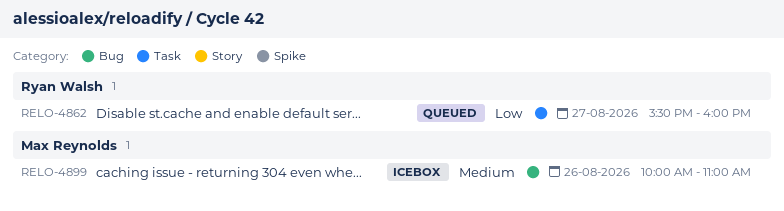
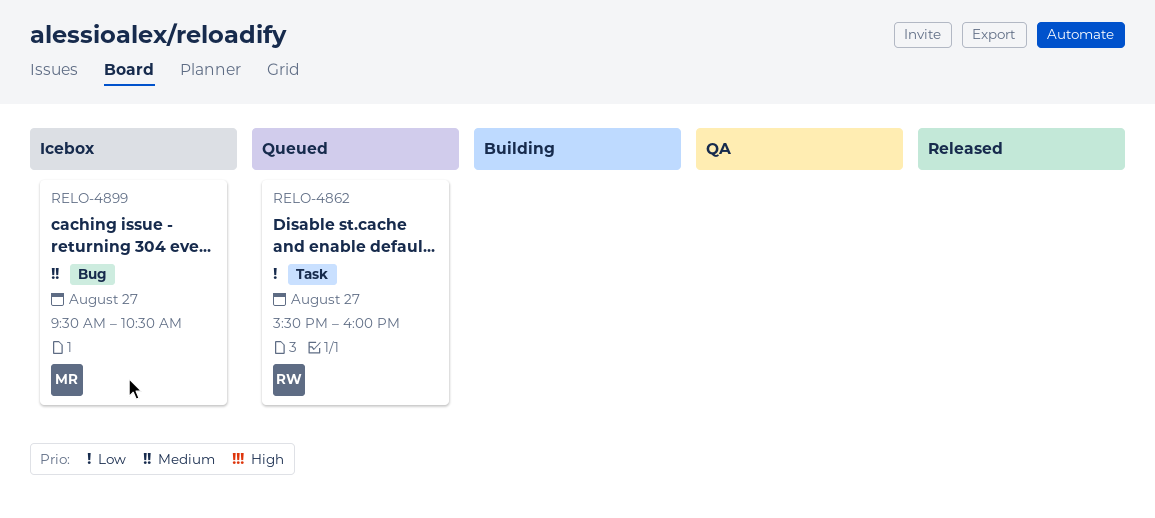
RELO-4899, day: Aug 26 -> Aug 27
RELO-4899, begins: 10:00 -> 09:30
RELO-4899, ends: 11:00 -> 10:30

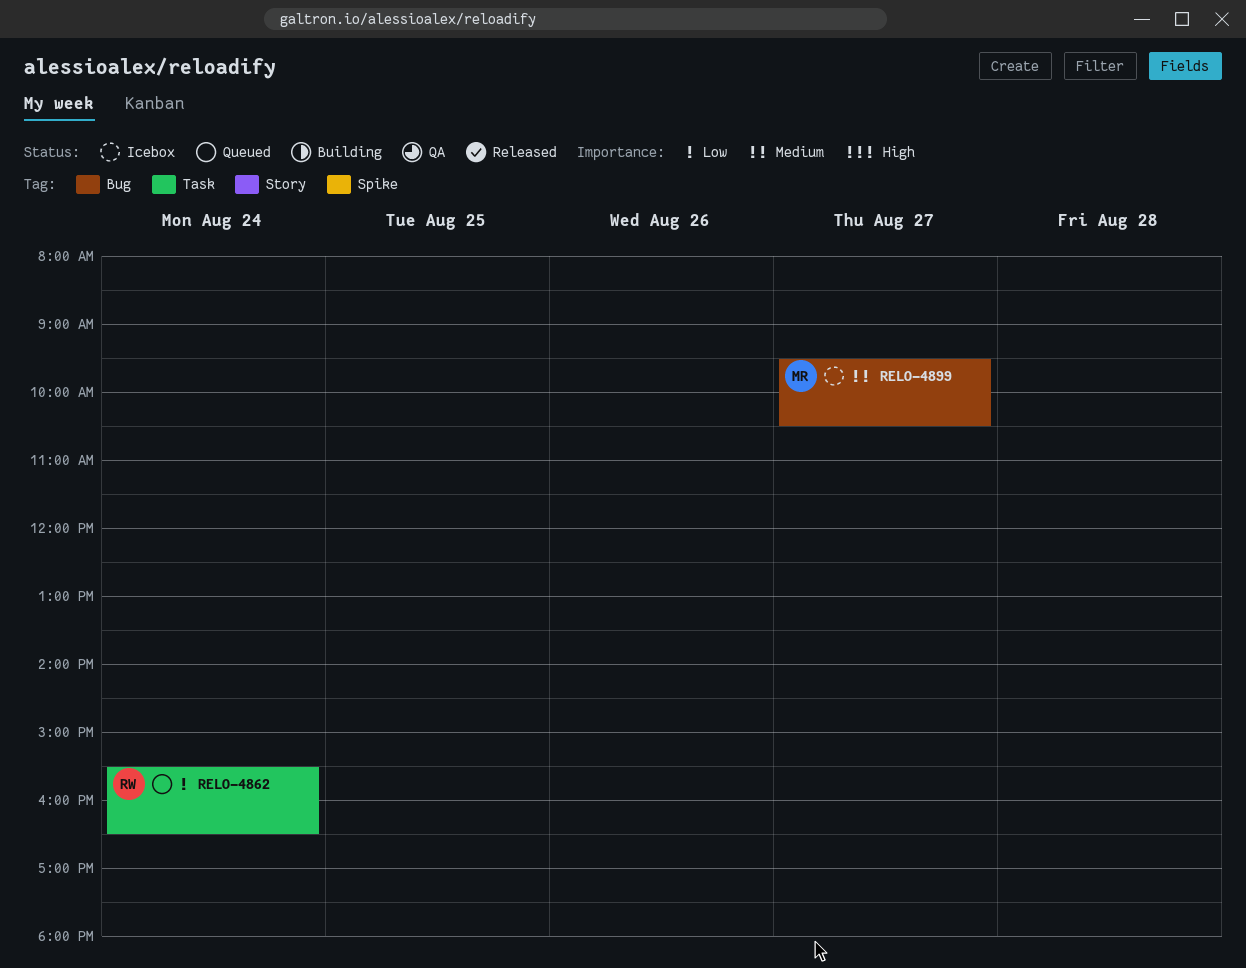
RELO-4862, day: Aug 27 -> Aug 24
RELO-4862, ends: 16:00 -> 16:30

